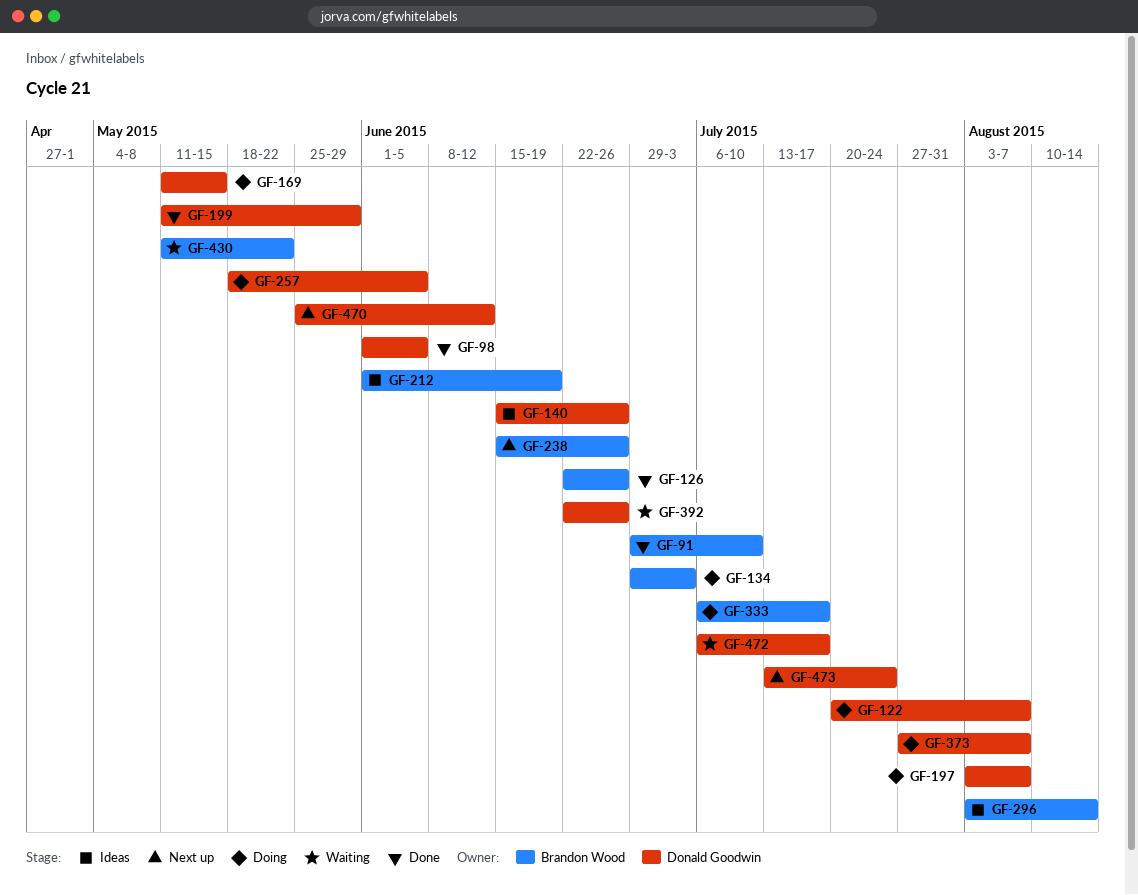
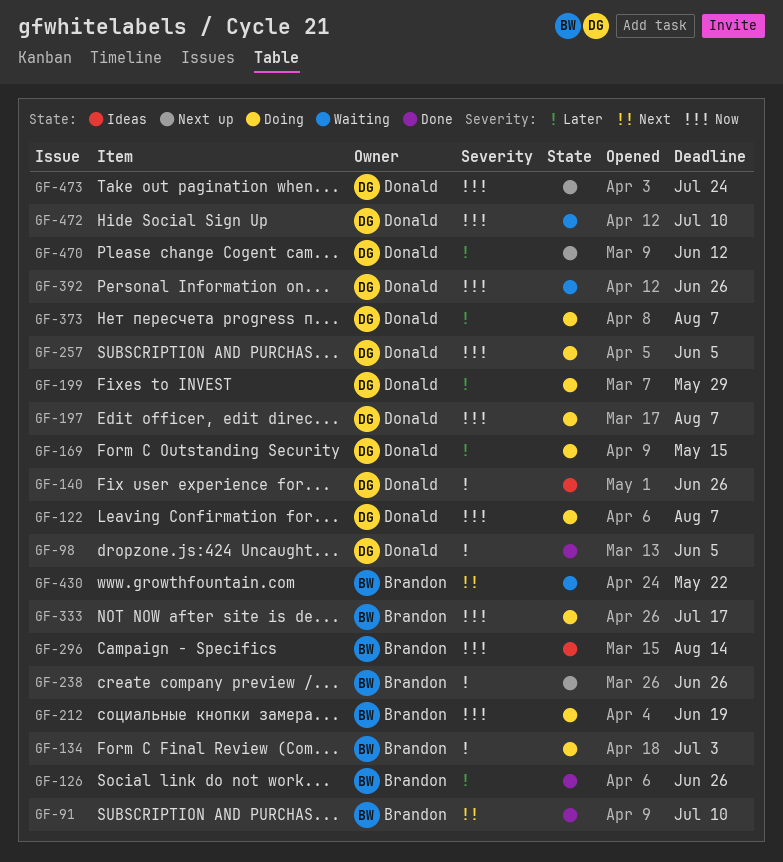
GF-199, status: Done -> Doing
GF-212, status: Ideas -> Doing
GF-472, due: Jul 17 -> Jul 10

